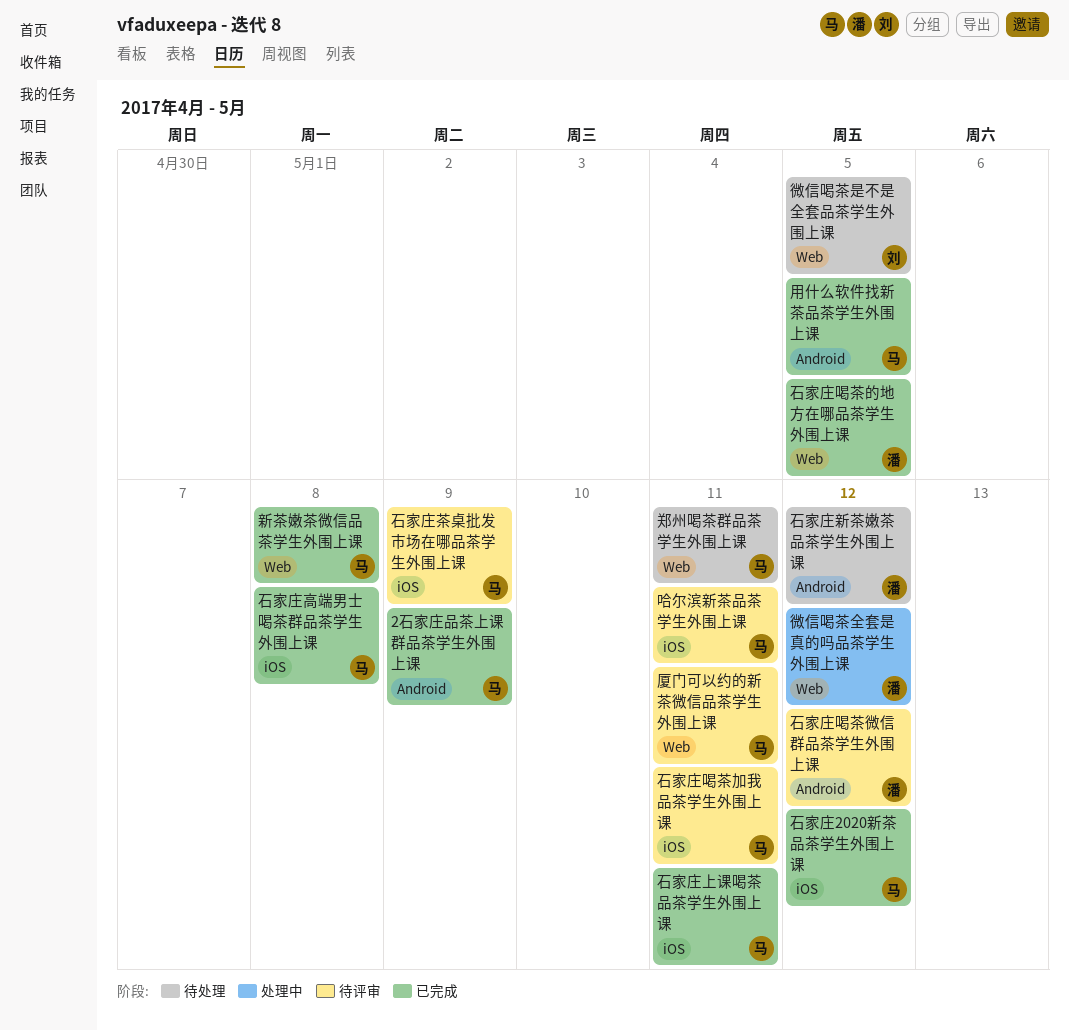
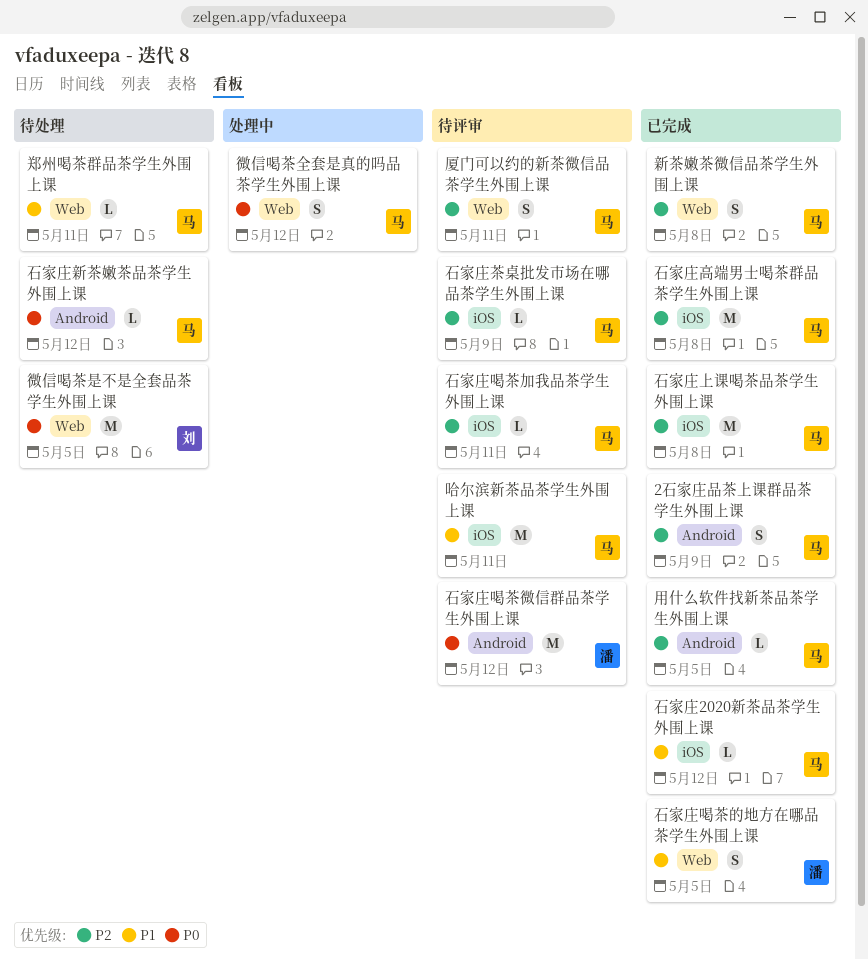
微信喝茶全套是真的吗品茶学生外围上课, owner: 潘 -> 马
石家庄上课喝茶品茶学生外围上课, due: May 11 -> May 8
石家庄新茶嫩茶品茶学生外围上课, owner: 潘 -> 马

